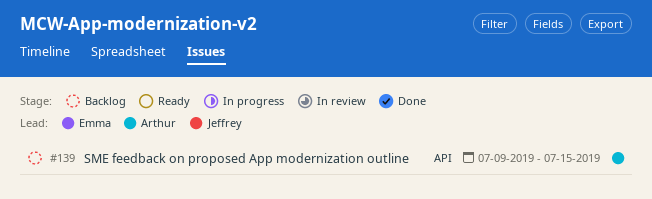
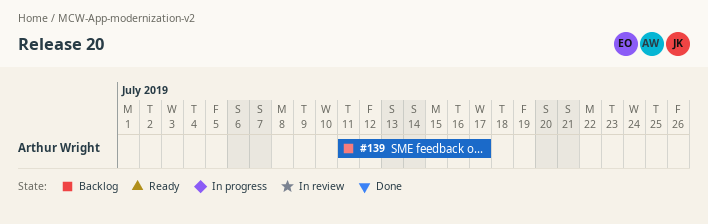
#139, start: Jul 9 -> Jul 11
#139, due: Jul 15 -> Jul 17

